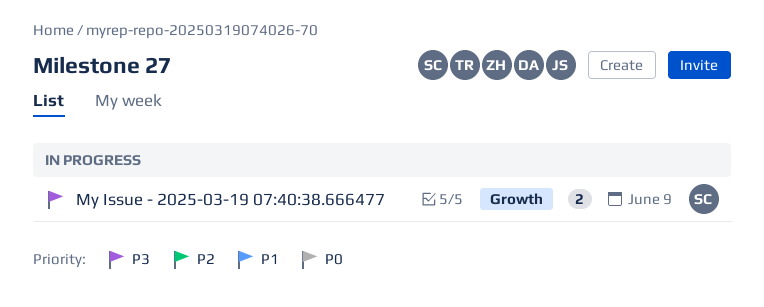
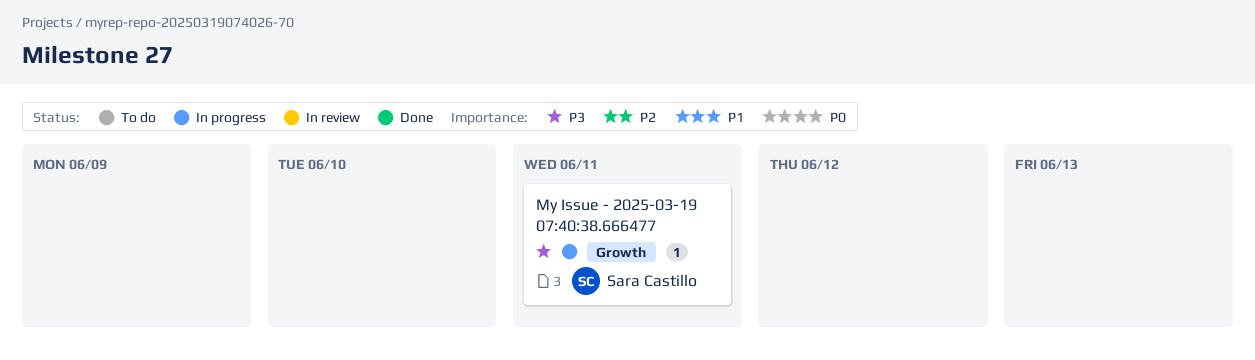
My Issue - 2025-03-19 07:40:38.666477, estimate: 2 -> 1
My Issue - 2025-03-19 07:40:38.666477, due: Jun 9 -> Jun 11

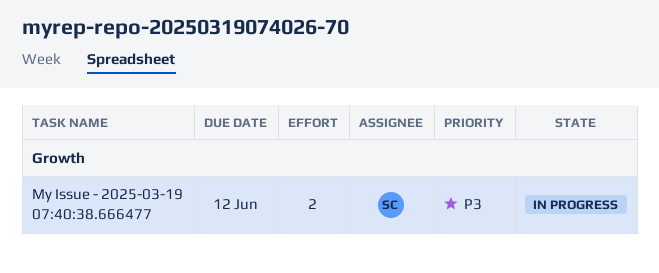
My Issue - 2025-03-19 07:40:38.666477, estimate: 1 -> 2
My Issue - 2025-03-19 07:40:38.666477, due: Jun 11 -> Jun 12

